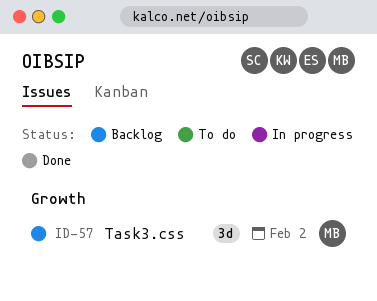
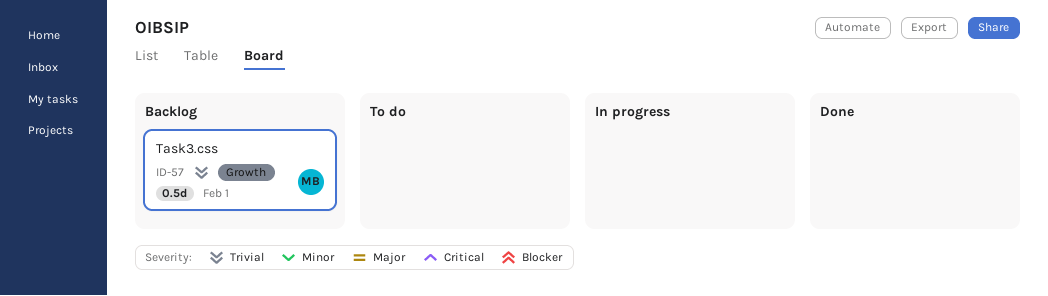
ID-57, estimate: 3d -> 0.5d
ID-57, due: Feb 2 -> Feb 1

